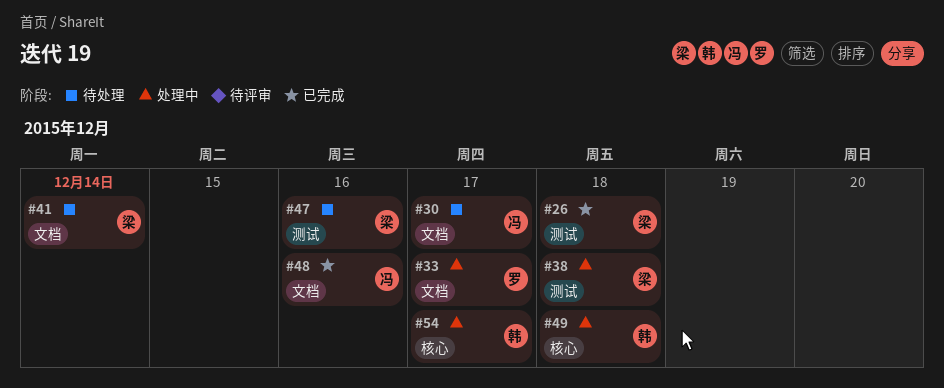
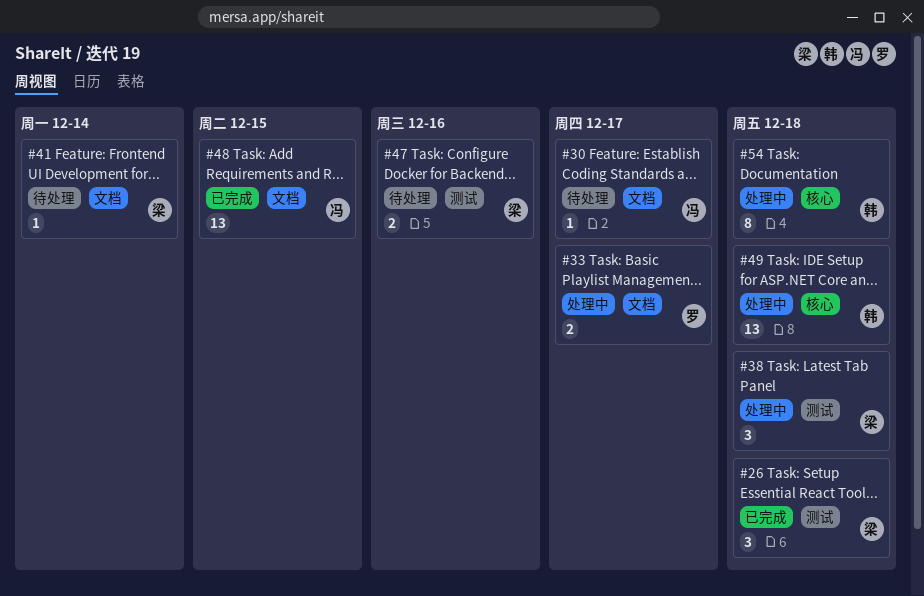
#48, due: Dec 16 -> Dec 15
#54, due: Dec 17 -> Dec 18

